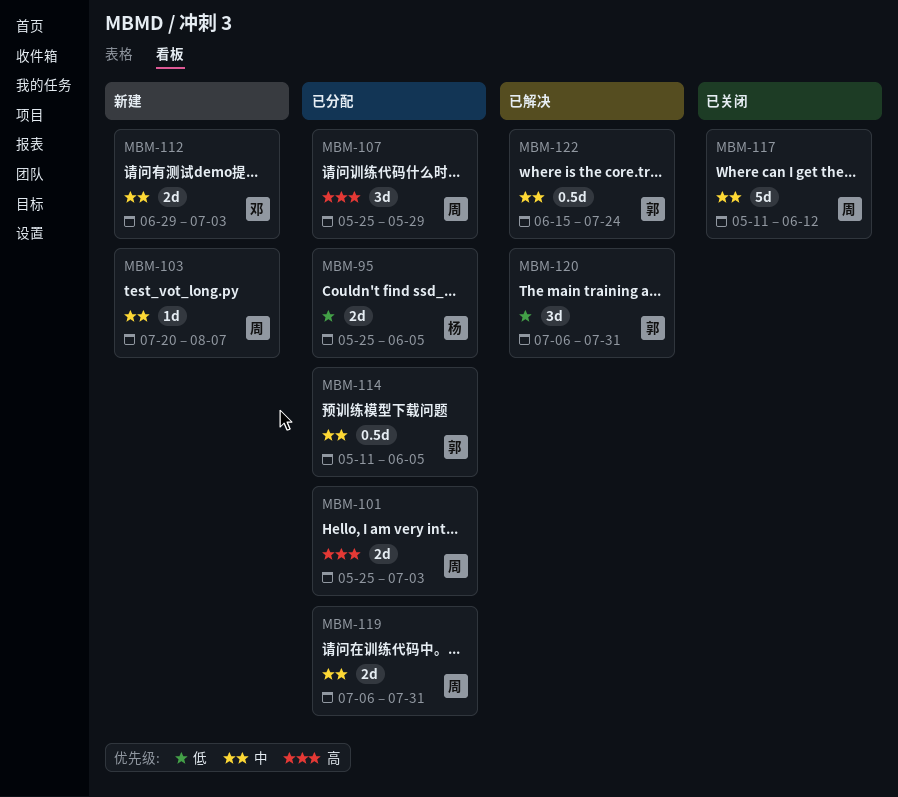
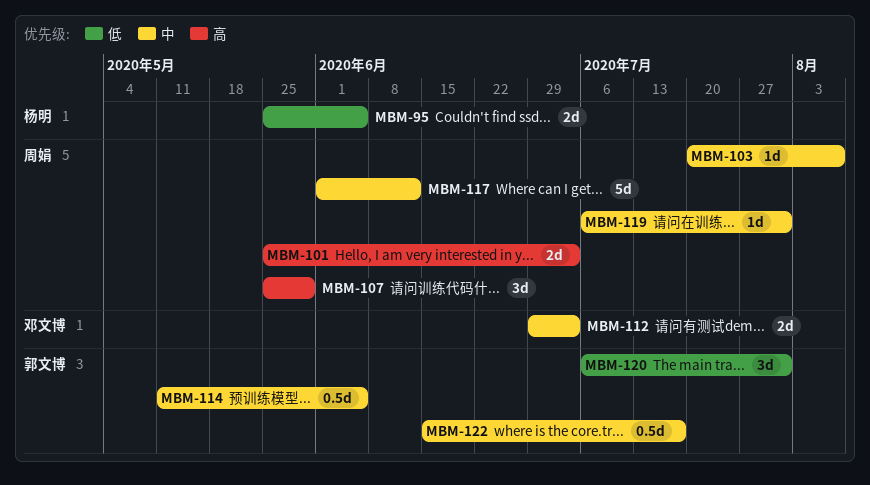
MBM-117, start: May 11 -> Jun 1
MBM-119, estimate: 2d -> 1d
MBM-122, due: Jul 24 -> Jul 17

